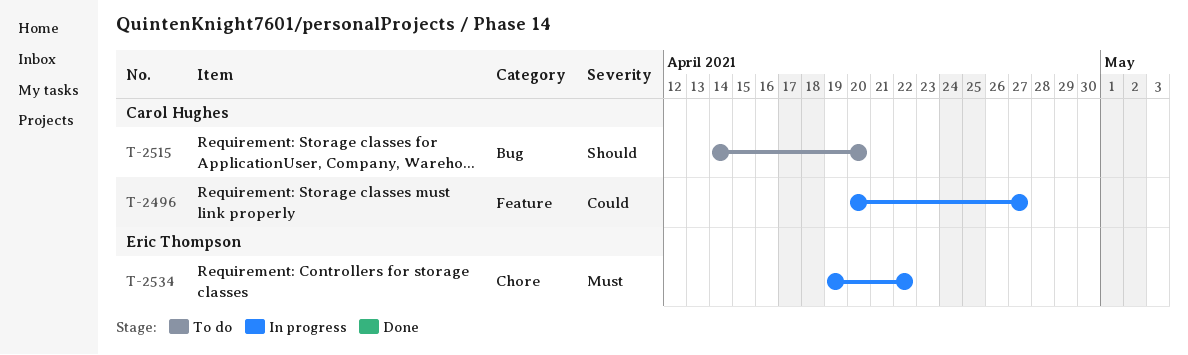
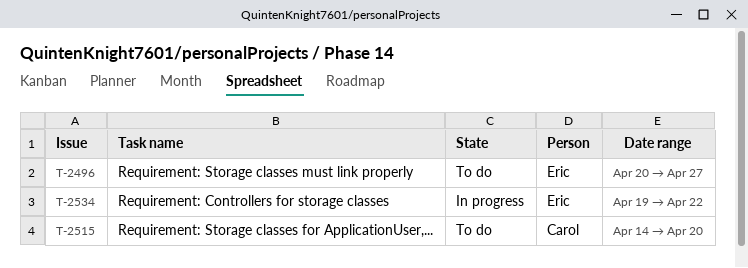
T-2496, status: In progress -> To do
T-2496, owner: Carol Hughes -> Eric Thompson

